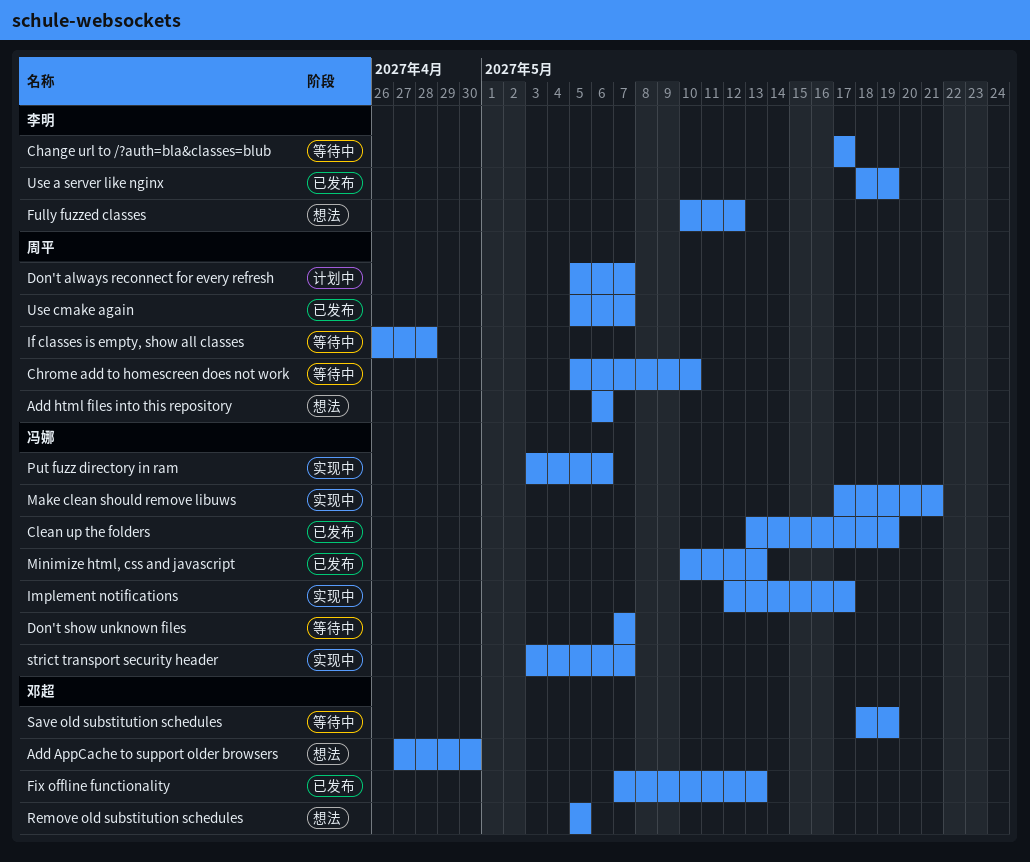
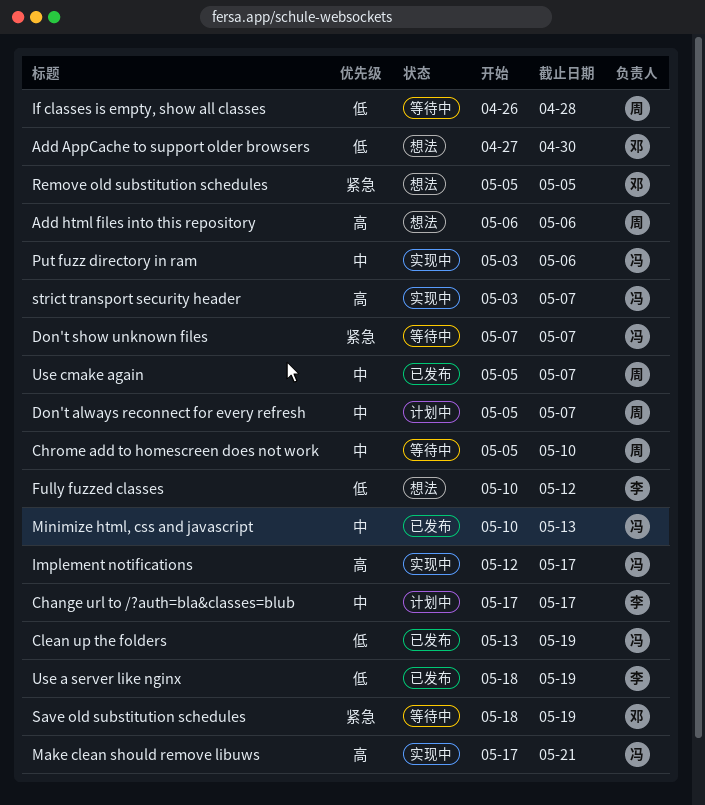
Change url to /?auth=bla&classes=blub, status: 等待中 -> 计划中
Fix offline functionality: present -> none

